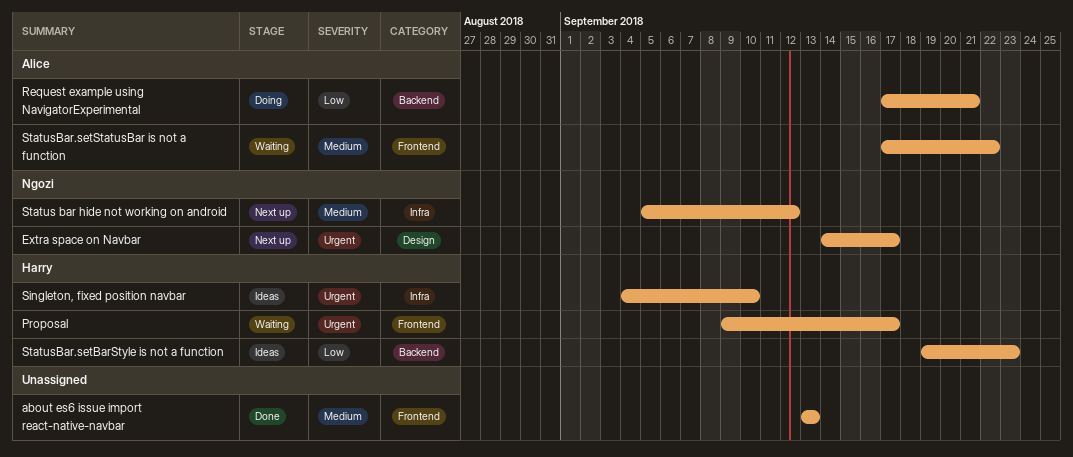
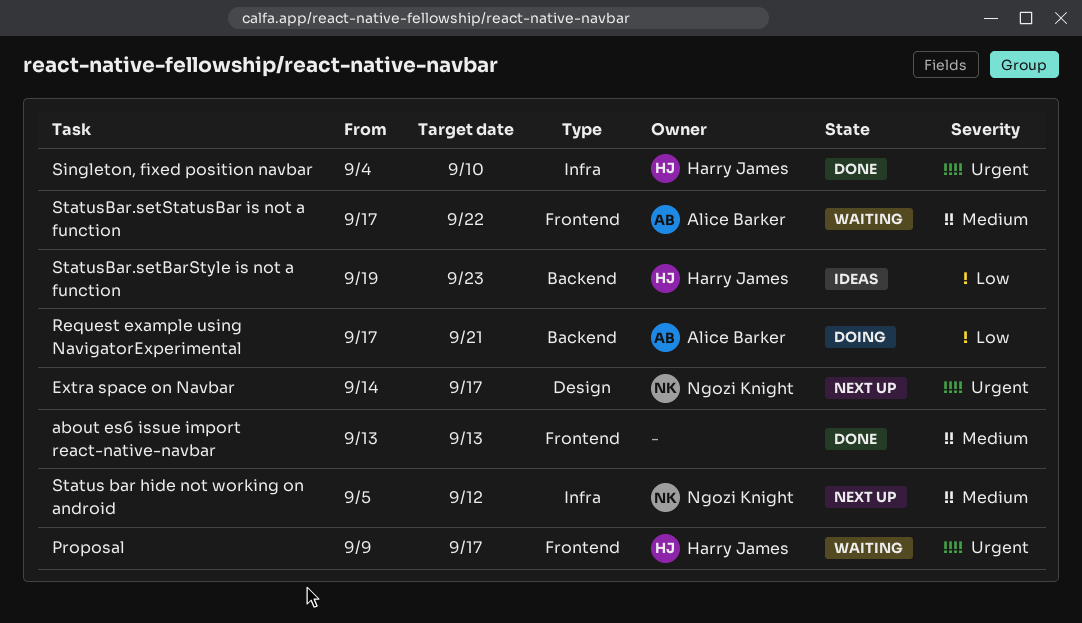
Singleton, fixed position navbar, status: Ideas -> Done

